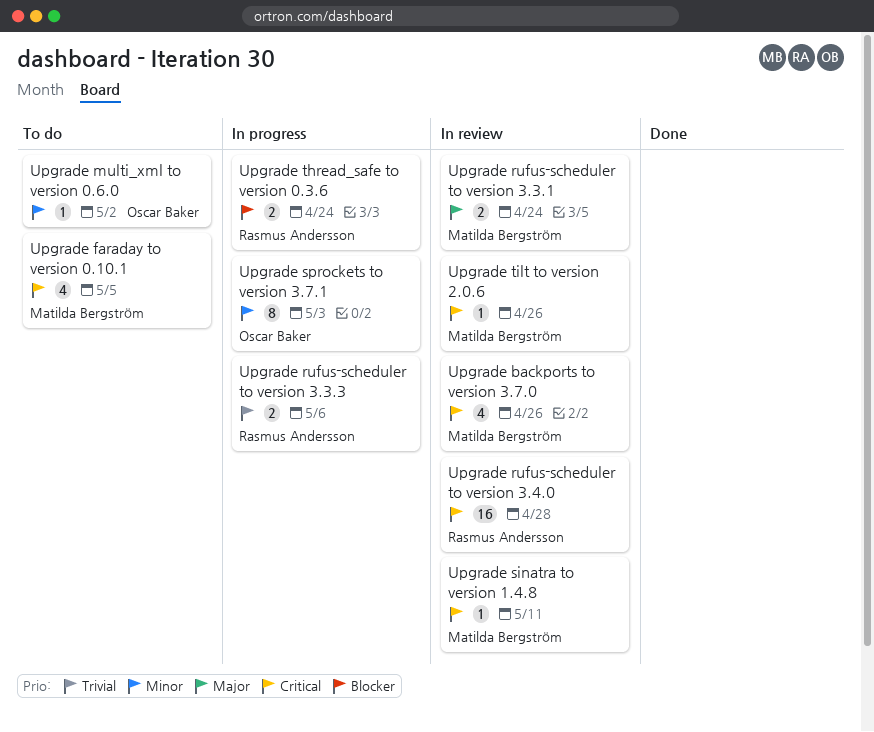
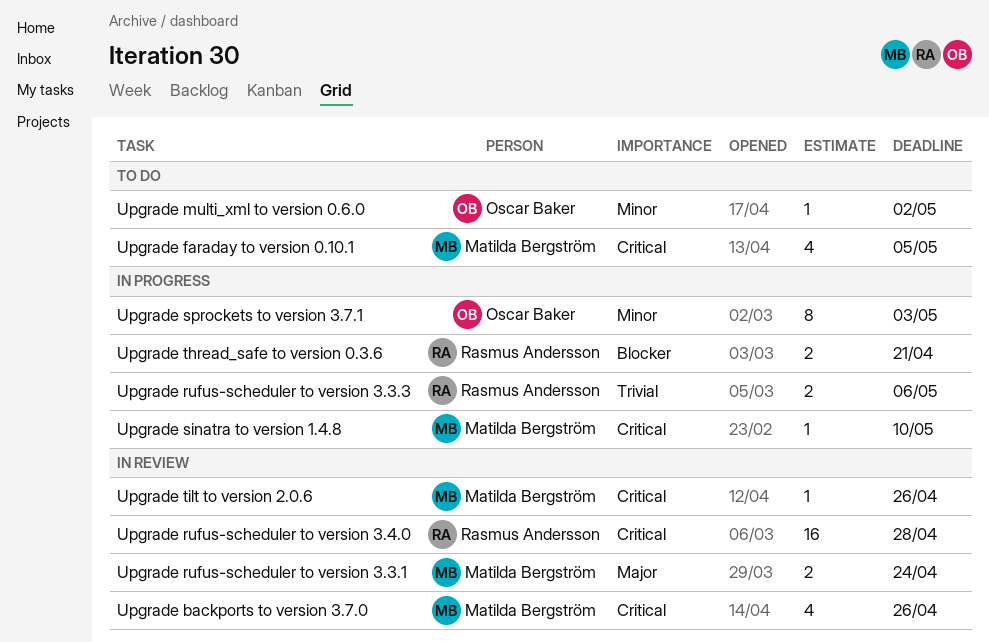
Upgrade sinatra to version 1.4.8, status: In review -> In progress
Upgrade sinatra to version 1.4.8, due: May 11 -> May 10
Upgrade thread_safe to version 0.3.6, due: Apr 24 -> Apr 21

